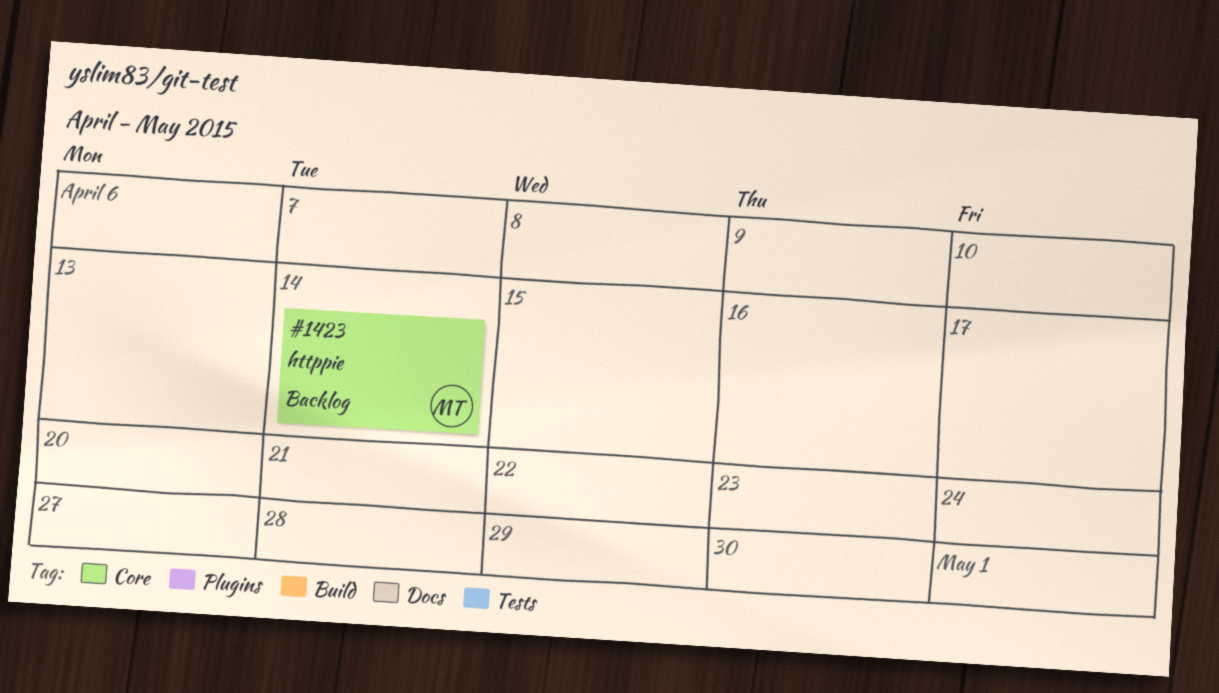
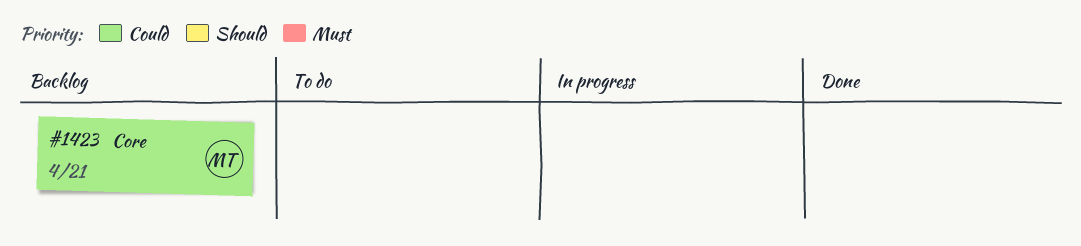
#1423, due: Apr 14 -> Apr 21

